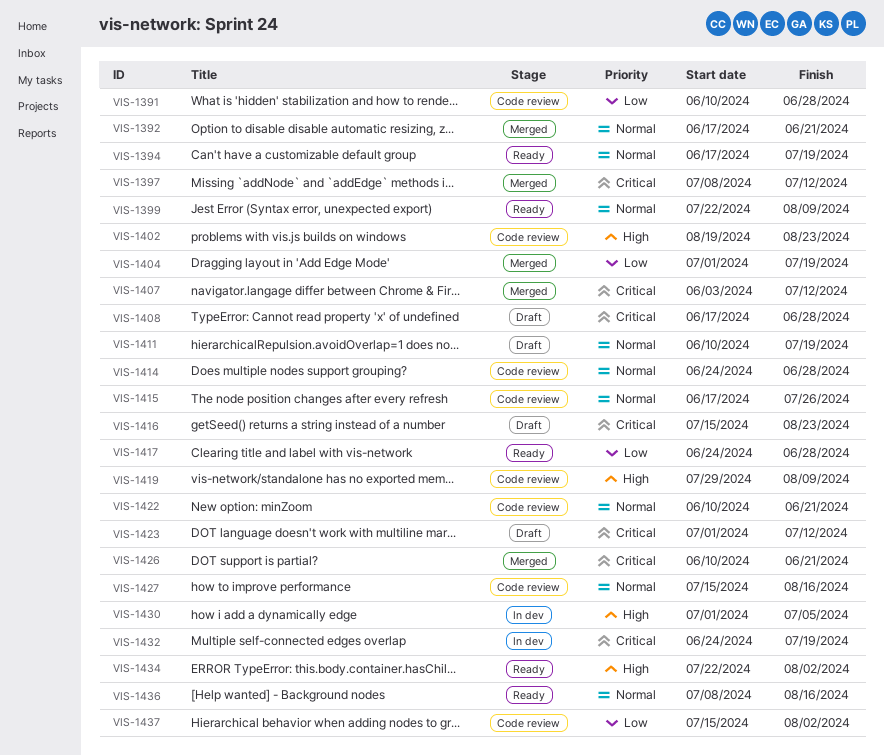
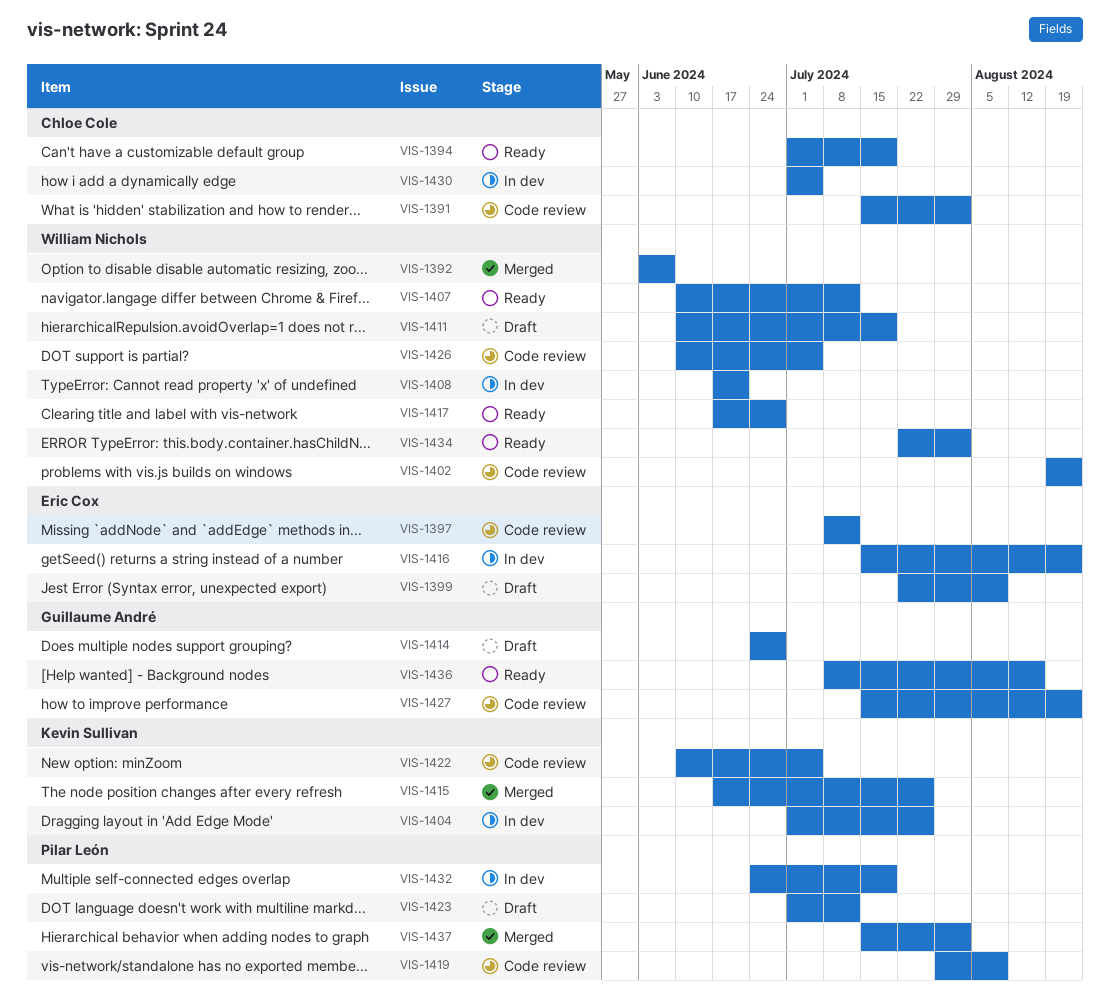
VIS-1391, start: Jun 10 -> Jul 15
VIS-1391, due: Jun 28 -> Aug 2
VIS-1392, start: Jun 17 -> Jun 3
VIS-1392, due: Jun 21 -> Jun 7
VIS-1394, start: Jun 17 -> Jul 1
VIS-1397, status: Merged -> Code review
VIS-1399, status: Ready -> Draft
VIS-1404, status: Merged -> In dev
VIS-1404, due: Jul 19 -> Jul 26
VIS-1407, status: Merged -> Ready
VIS-1407, start: Jun 3 -> Jun 10
VIS-1408, status: Draft -> In dev
VIS-1408, due: Jun 28 -> Jun 21
VIS-1414, status: Code review -> Draft
VIS-1415, status: Code review -> Merged
VIS-1416, status: Draft -> In dev
VIS-1417, start: Jun 24 -> Jun 17
VIS-1422, due: Jun 21 -> Jul 5
VIS-1426, status: Merged -> Code review
VIS-1426, due: Jun 21 -> Jul 5
VIS-1427, due: Aug 16 -> Aug 23
VIS-1437, status: Code review -> Merged

